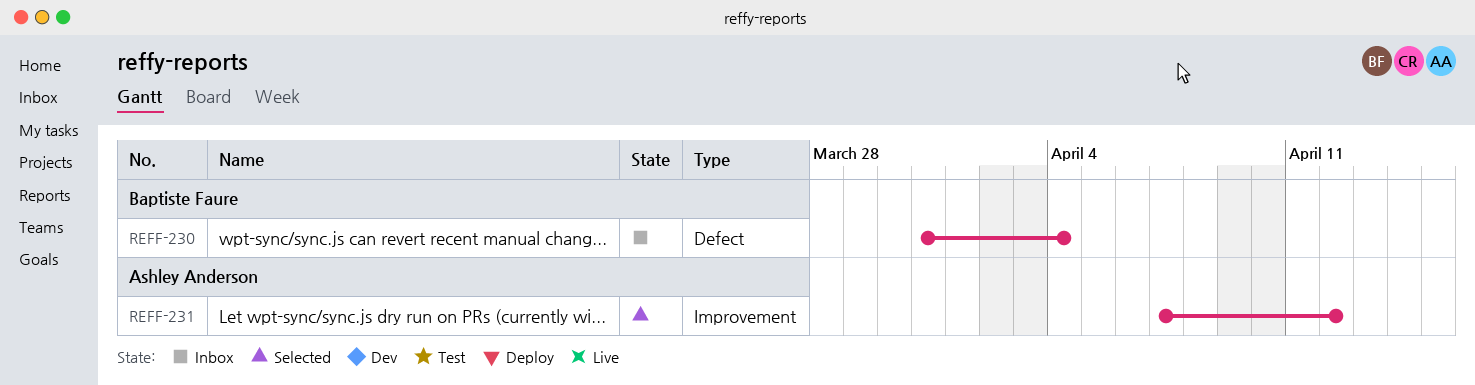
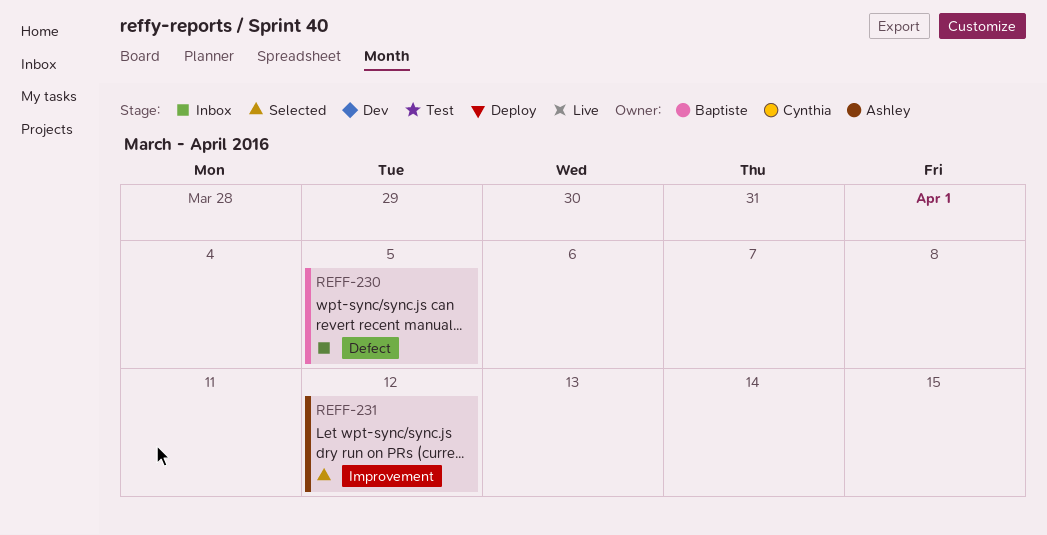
REFF-230, due: Apr 4 -> Apr 5

